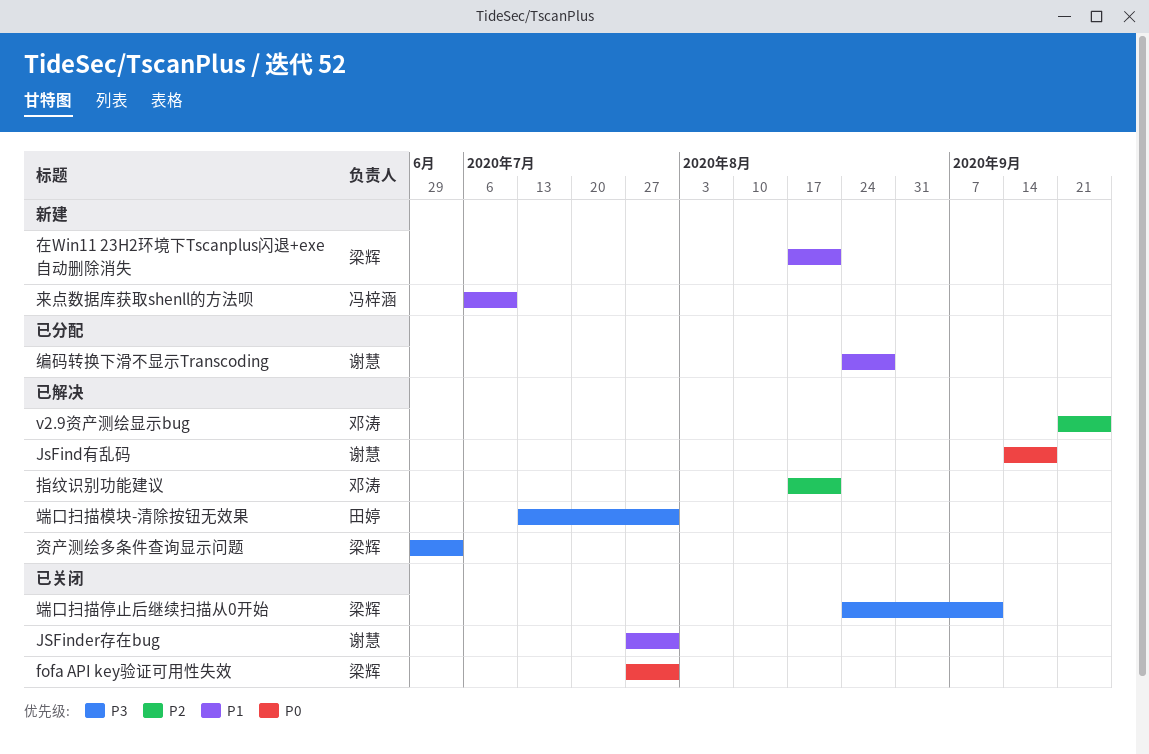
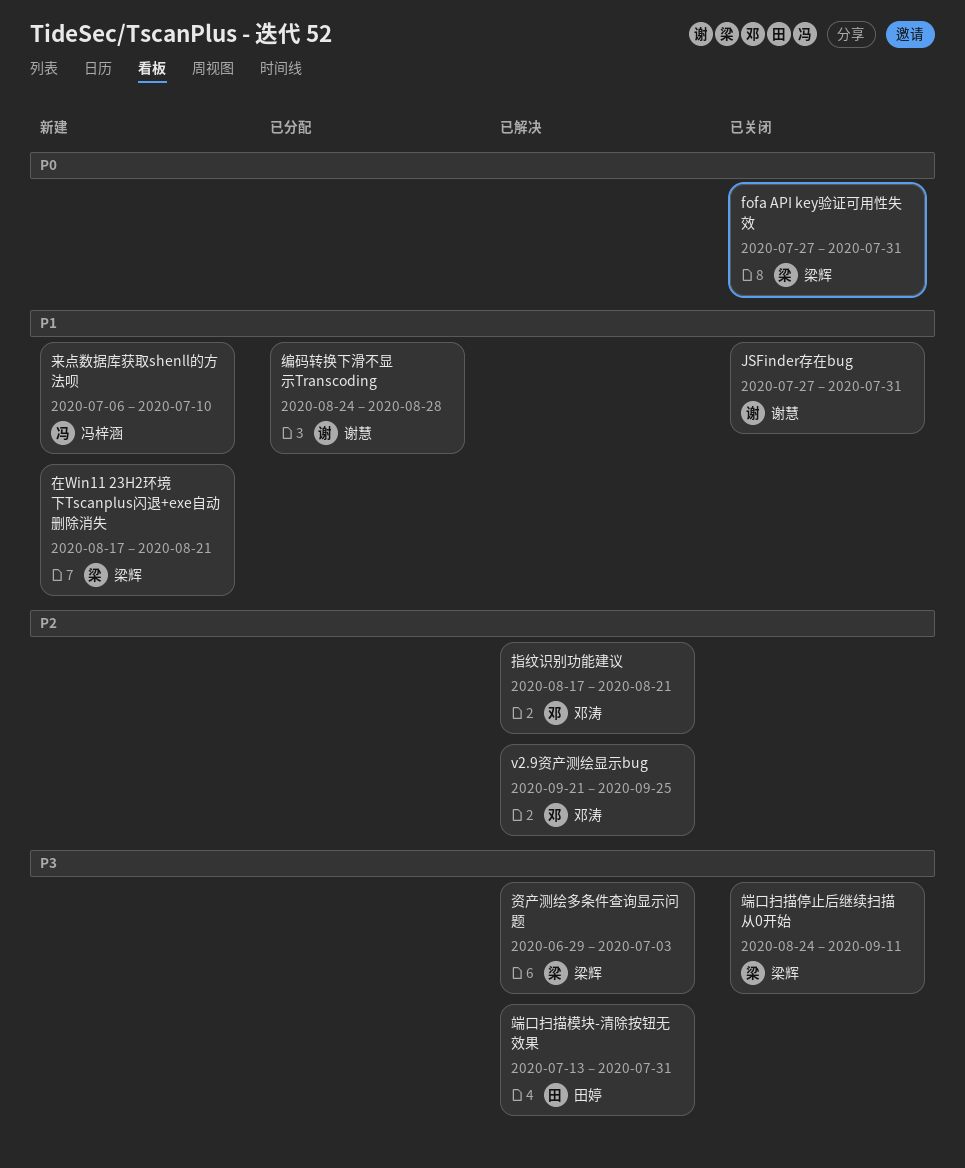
JsFind有乱码: present -> none

